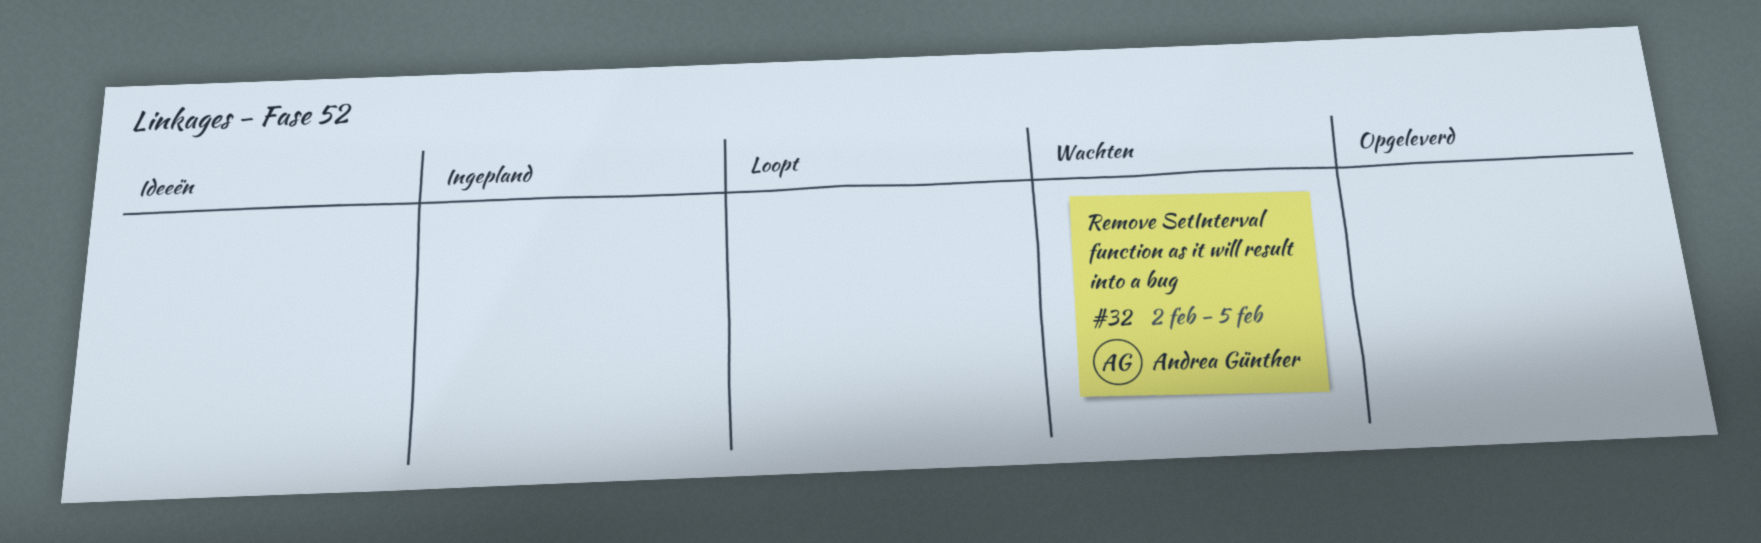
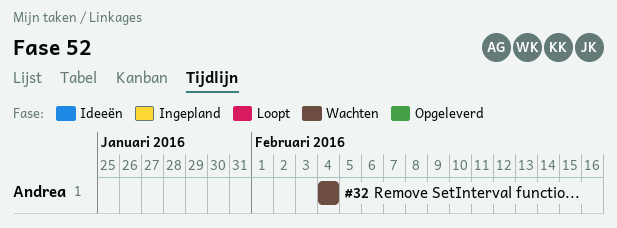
#32, start: Feb 2 -> Feb 4
#32, due: Feb 5 -> Feb 4

